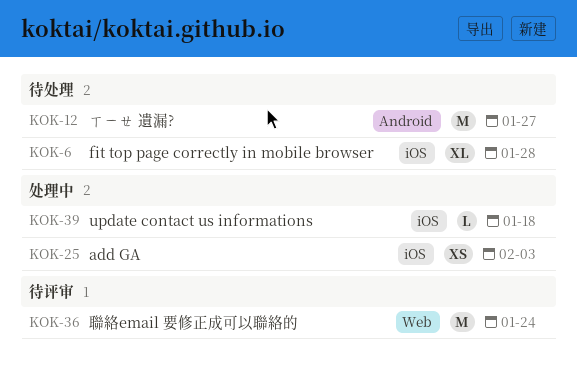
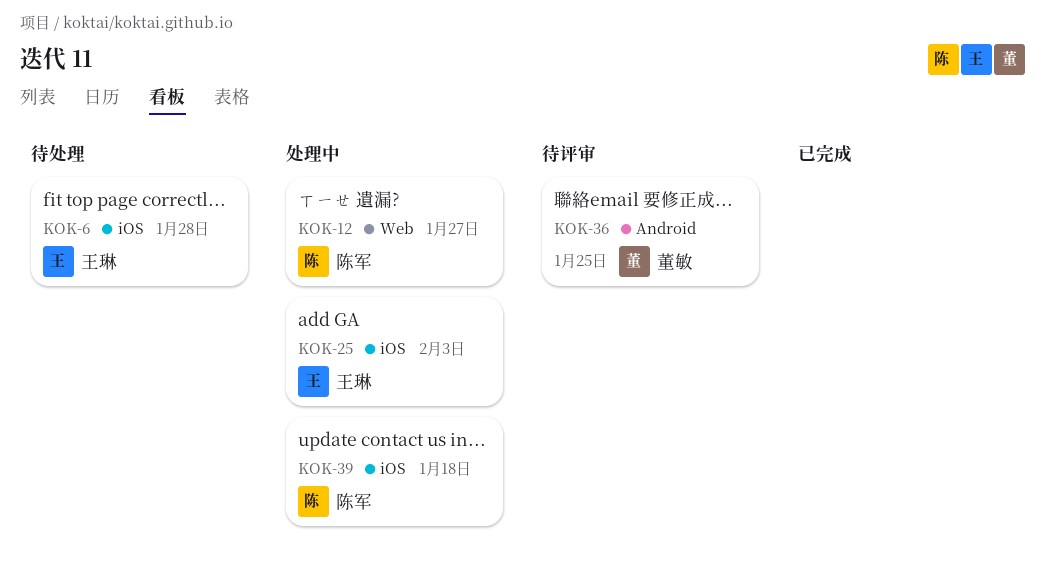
KOK-12, status: 待处理 -> 处理中
KOK-12, label: Android -> Web
KOK-36, label: Web -> Android
KOK-36, due: Jan 24 -> Jan 25

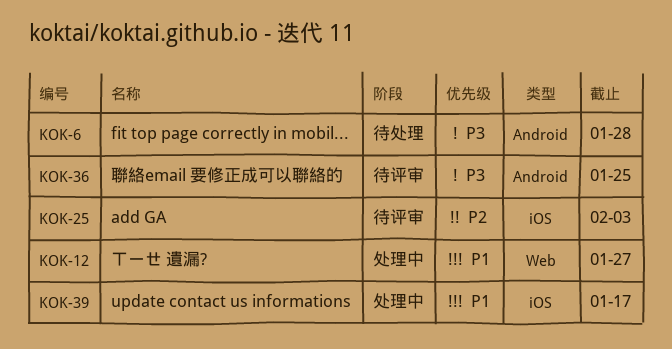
KOK-6, label: iOS -> Android
KOK-25, status: 处理中 -> 待评审
KOK-39, due: Jan 18 -> Jan 17

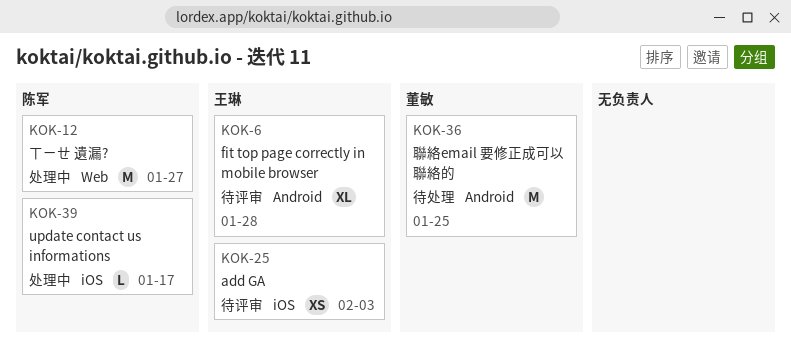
KOK-6, status: 待处理 -> 待评审
KOK-36, status: 待评审 -> 待处理

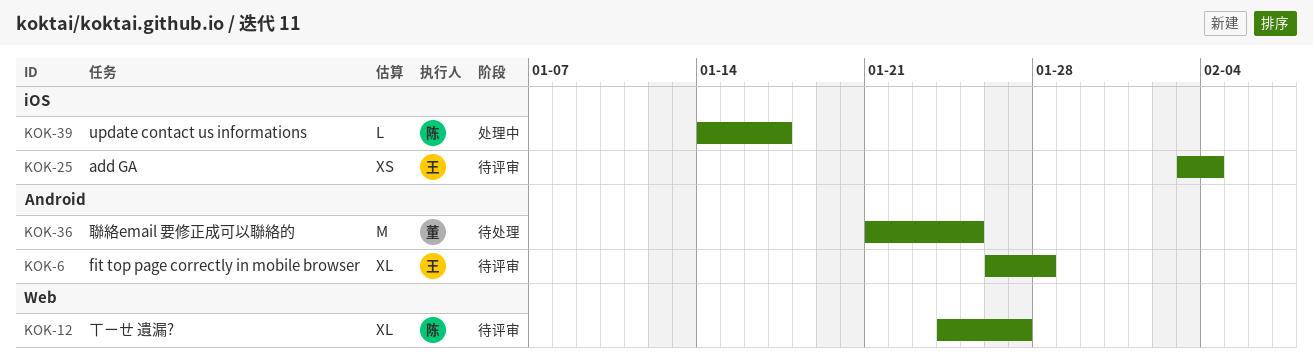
KOK-12, status: 处理中 -> 待评审
KOK-12, estimate: M -> XL
KOK-25, due: Feb 3 -> Feb 4

